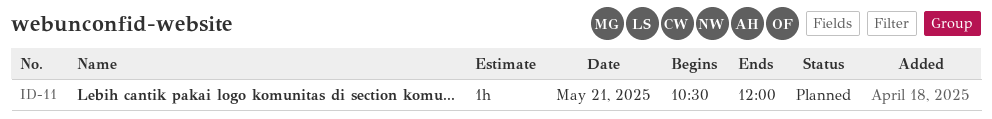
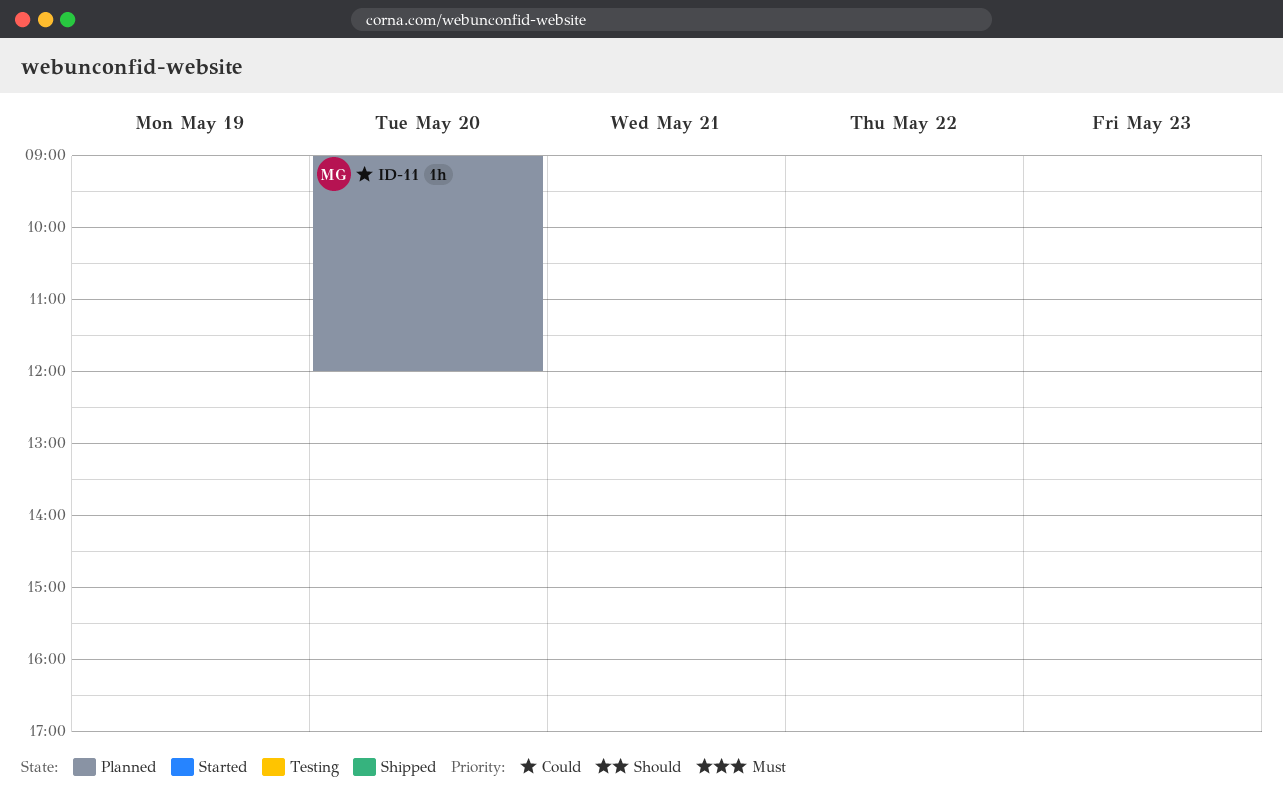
ID-11, day: May 21 -> May 20
ID-11, begins: 10:30 -> 09:00

